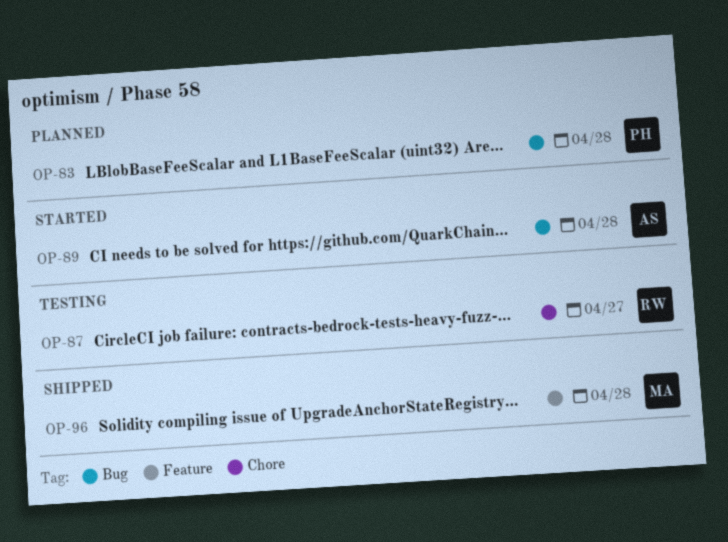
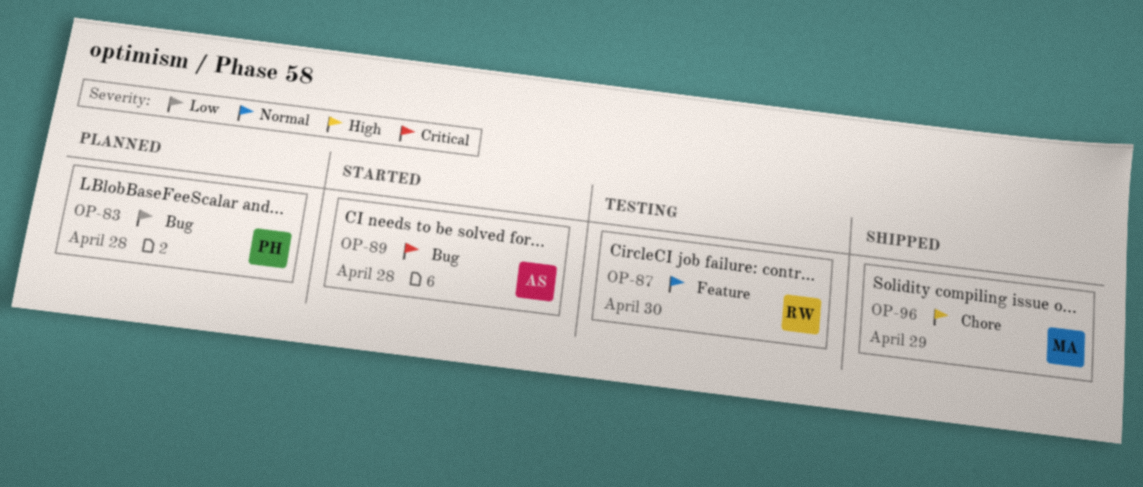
OP-87, label: Chore -> Feature
OP-87, due: Apr 27 -> Apr 30
OP-96, label: Feature -> Chore
OP-96, due: Apr 28 -> Apr 29

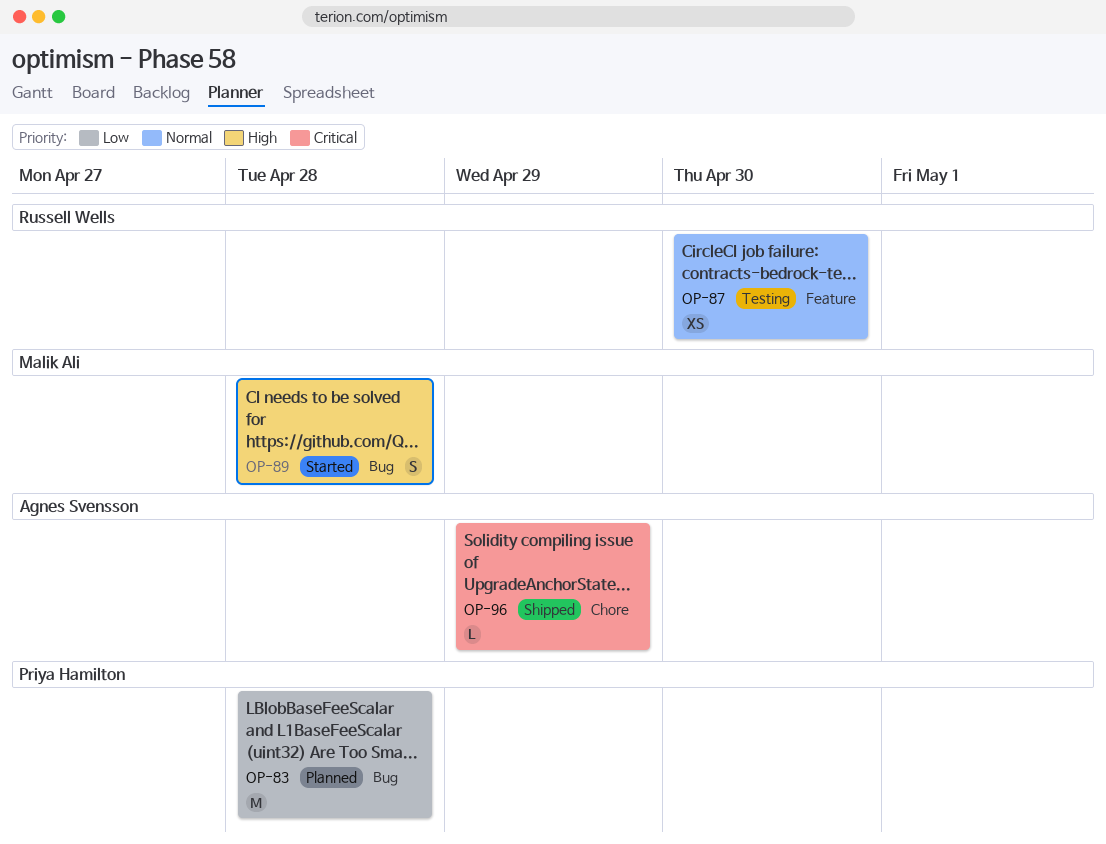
OP-89, owner: Agnes Svensson -> Malik Ali
OP-89, priority: Critical -> High
OP-96, owner: Malik Ali -> Agnes Svensson
OP-96, priority: High -> Critical

